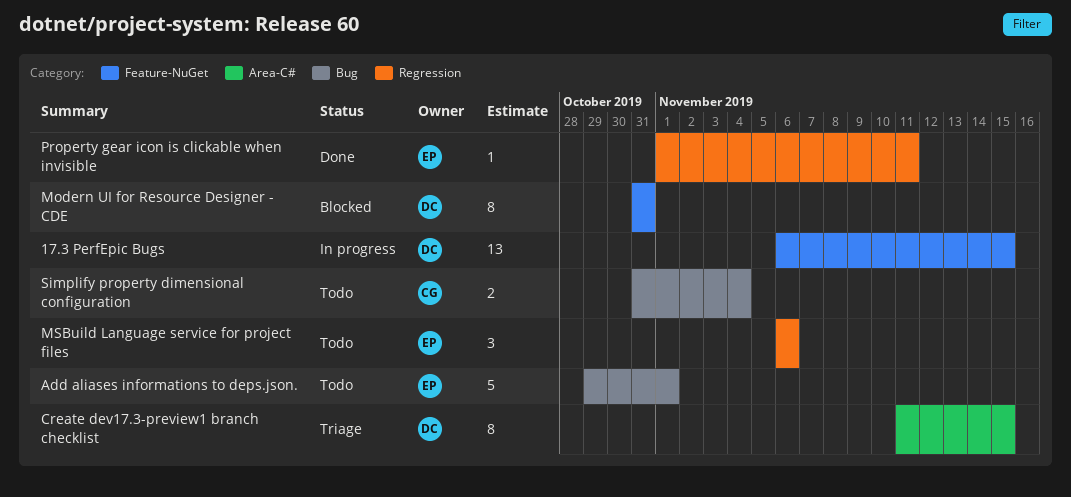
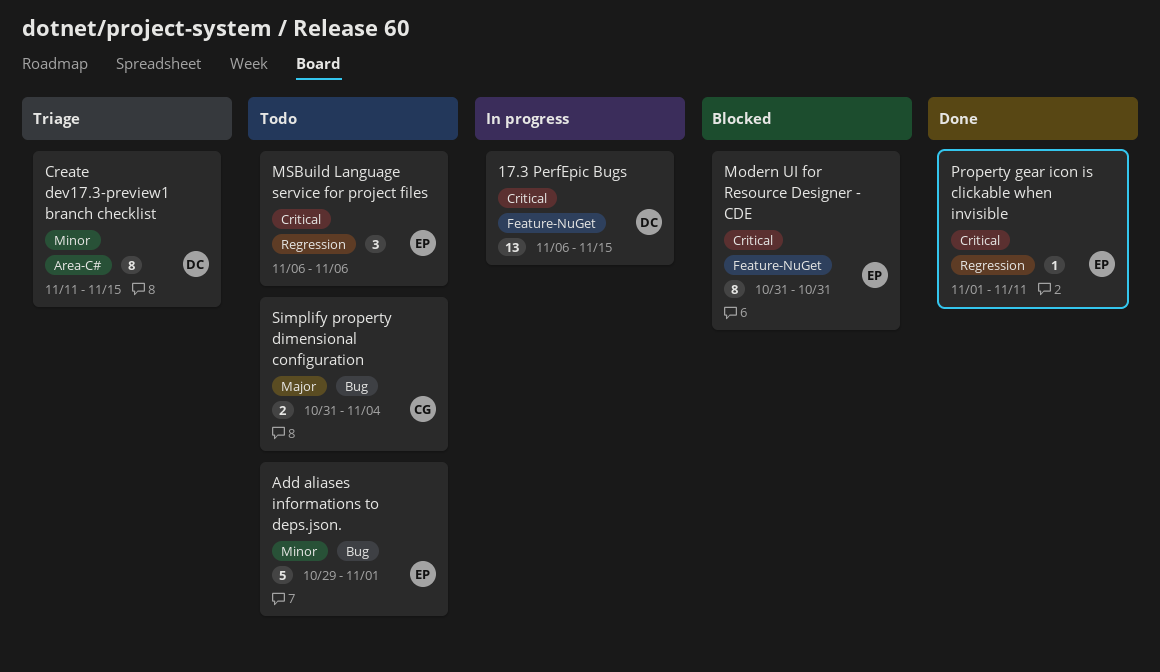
Modern UI for Resource Designer - CDE, owner: DC -> EP

